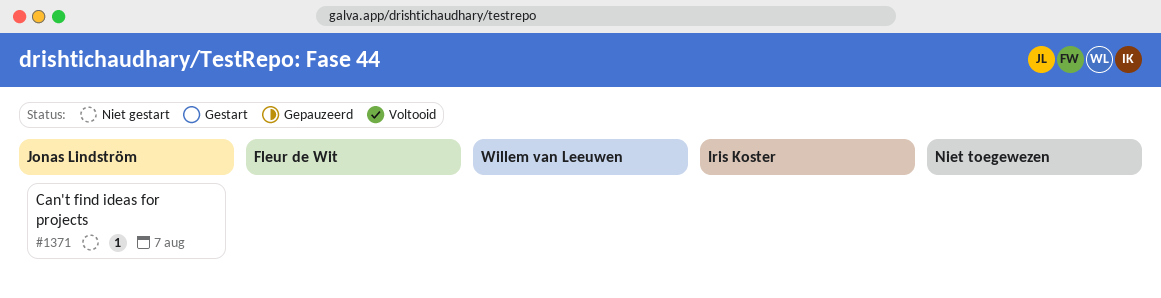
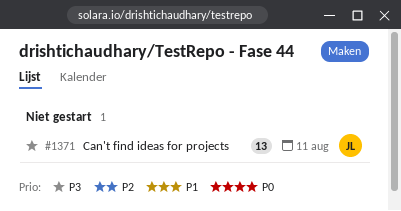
#1371, estimate: 1 -> 13
#1371, due: Aug 7 -> Aug 11

